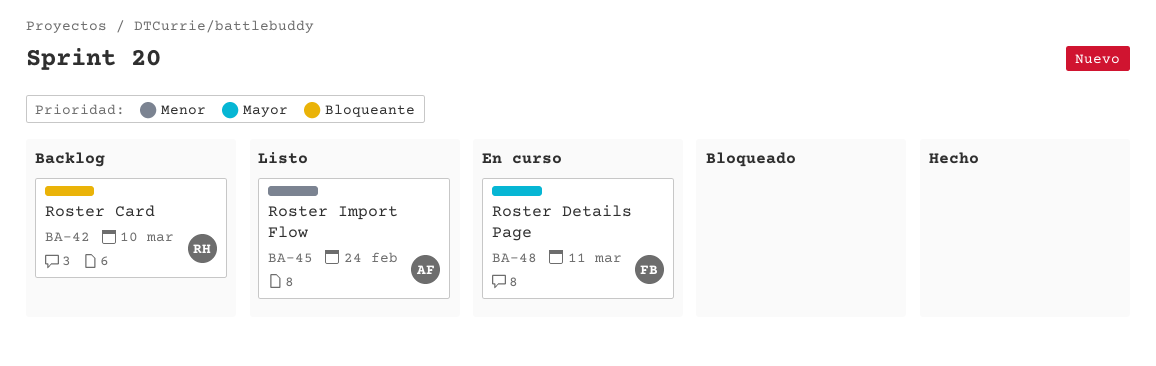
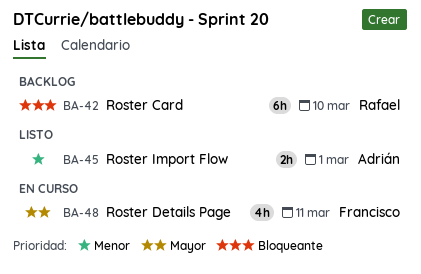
BA-45, due: Feb 24 -> Mar 1

